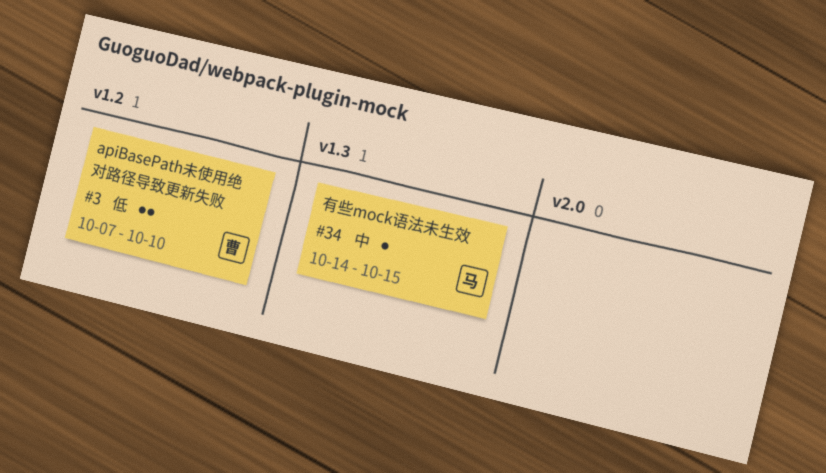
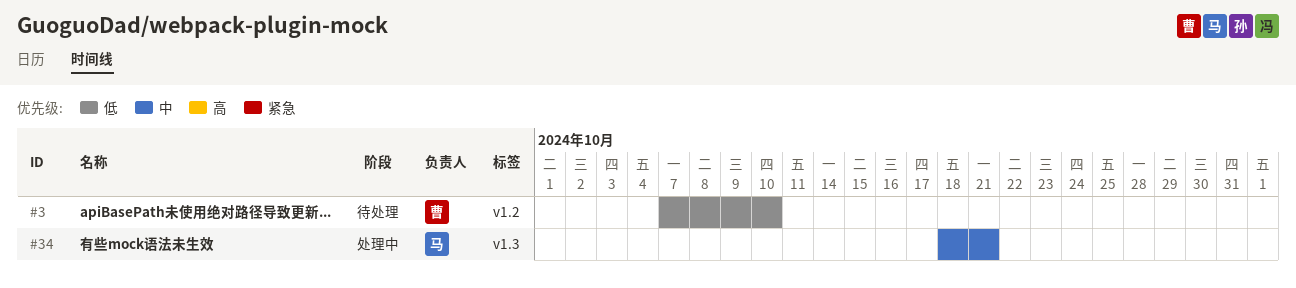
#34, start: Oct 14 -> Oct 18
#34, due: Oct 15 -> Oct 21

